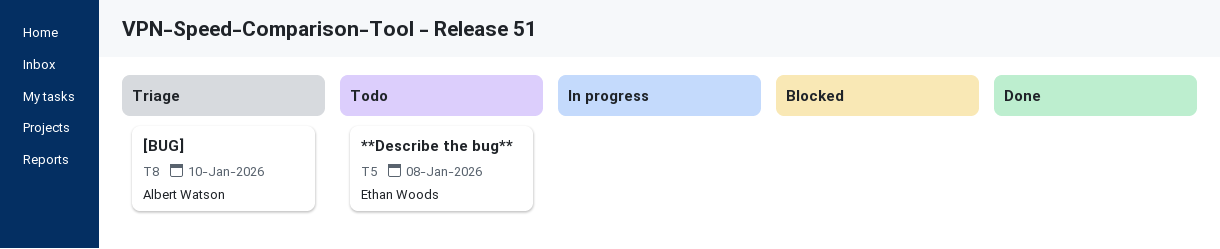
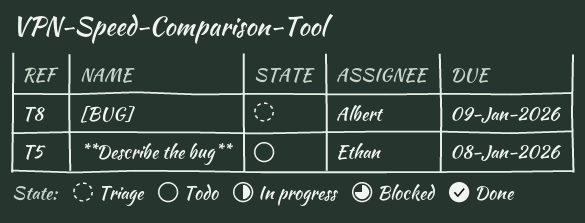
T8, due: Jan 10 -> Jan 9

